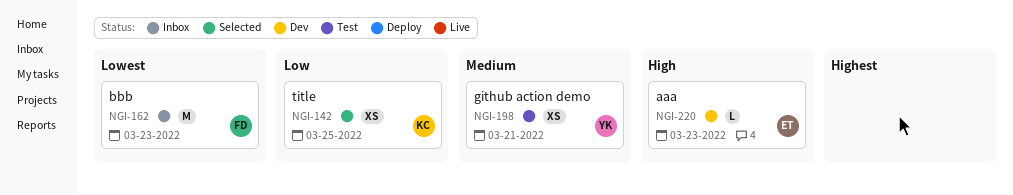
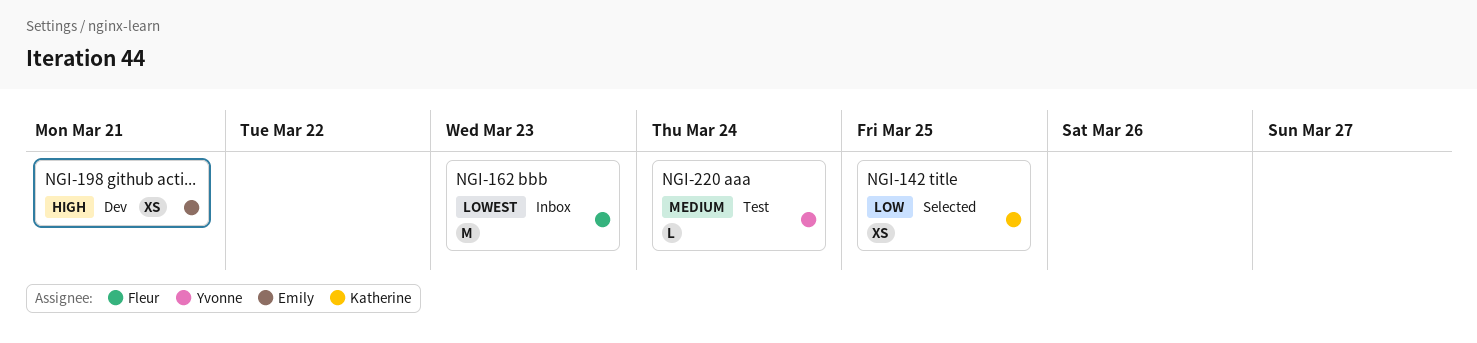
NGI-198, status: Test -> Dev
NGI-198, owner: Yvonne -> Emily
NGI-198, priority: Medium -> High
NGI-220, status: Dev -> Test
NGI-220, owner: Emily -> Yvonne
NGI-220, priority: High -> Medium
NGI-220, due: Mar 23 -> Mar 24

